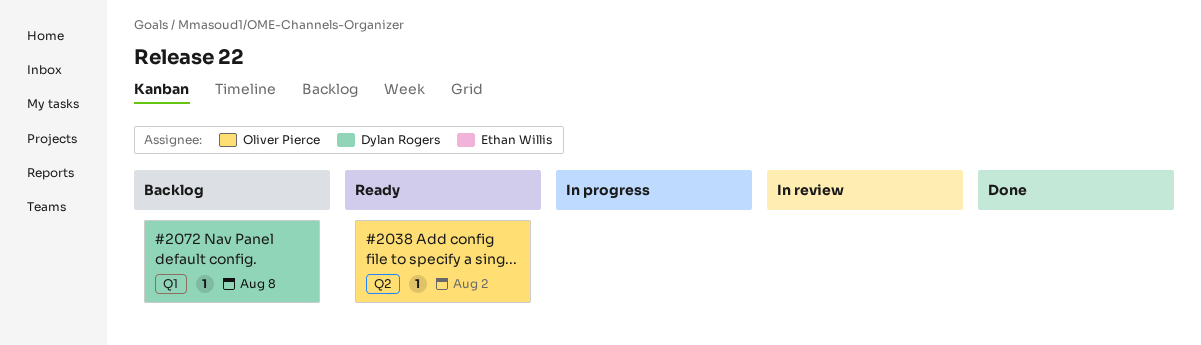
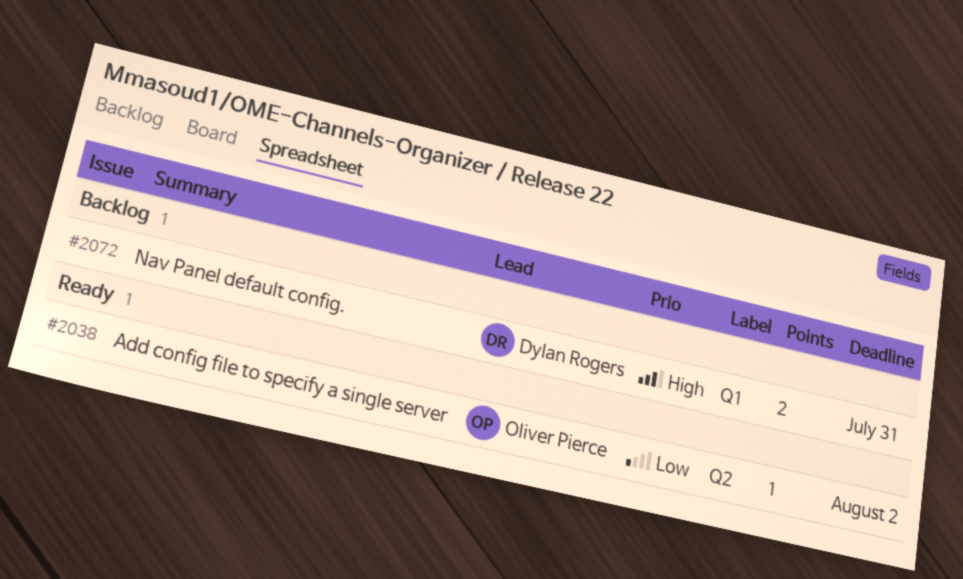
#2072, estimate: 1 -> 2
#2072, due: Aug 8 -> Jul 31

